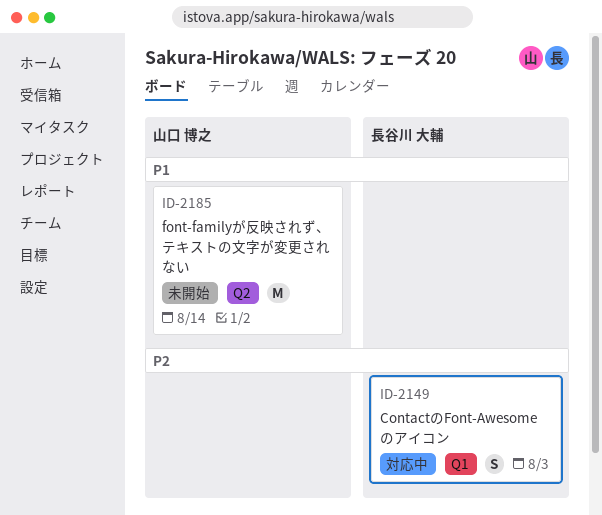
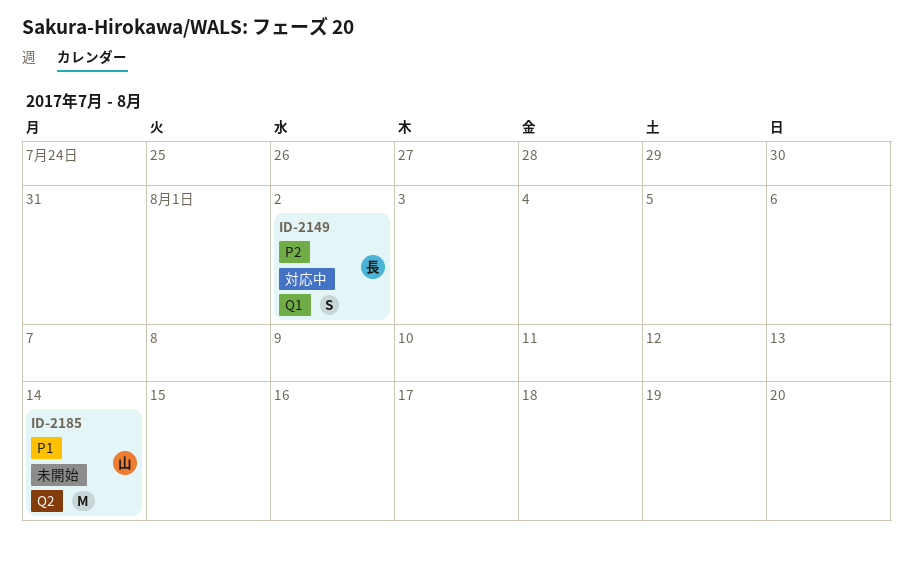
ID-2149, due: Aug 3 -> Aug 2

